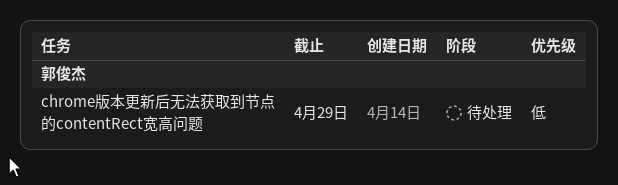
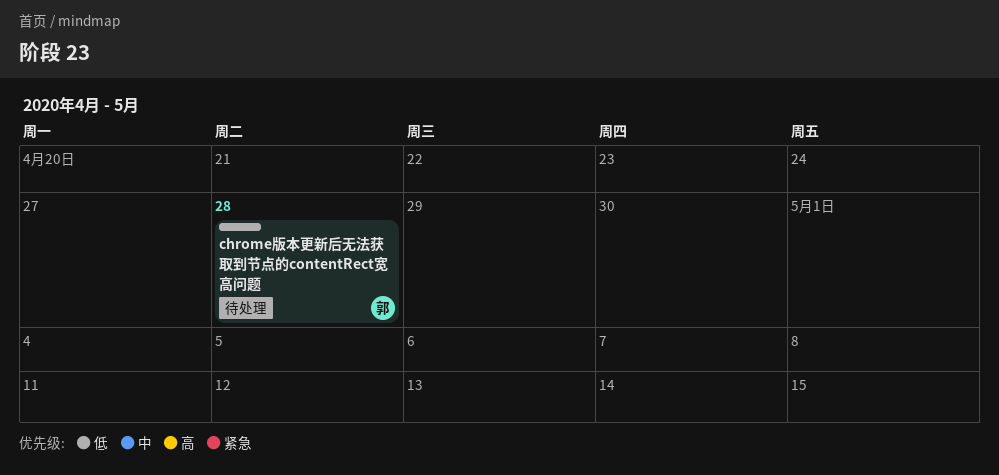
chrome版本更新后无法获取到节点的contentRect宽高问题, due: Apr 29 -> Apr 28

